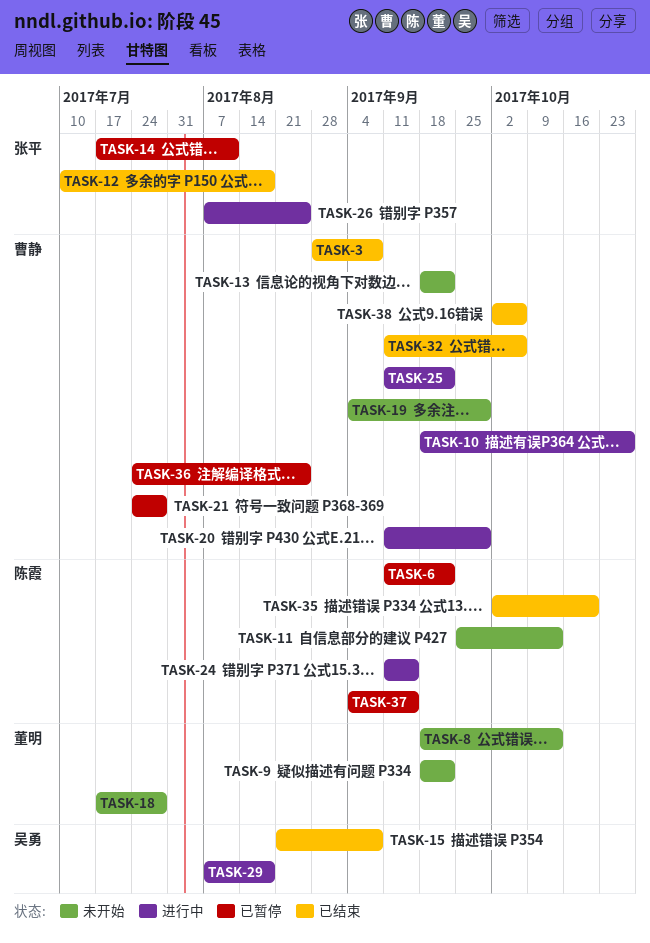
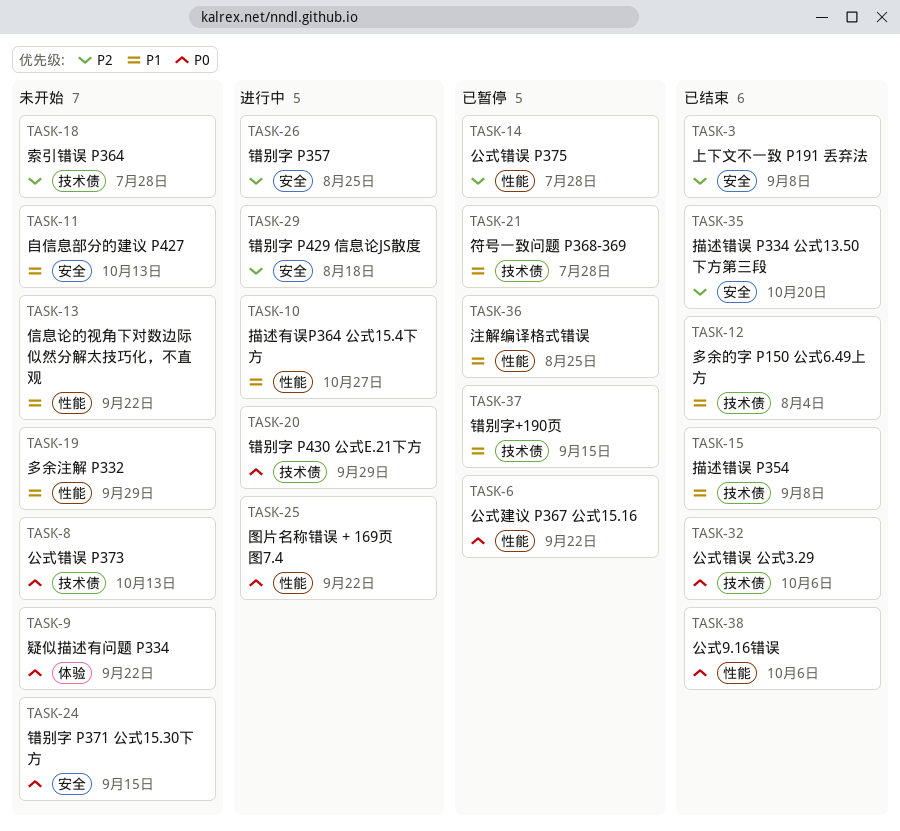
TASK-12, due: Aug 18 -> Aug 4
TASK-14, due: Aug 11 -> Jul 28
TASK-24, status: 进行中 -> 未开始

